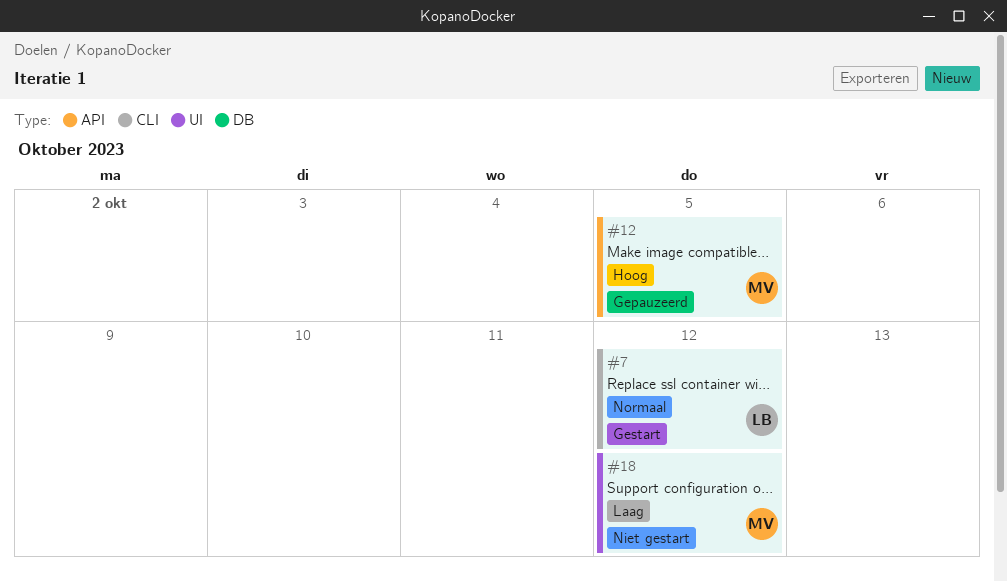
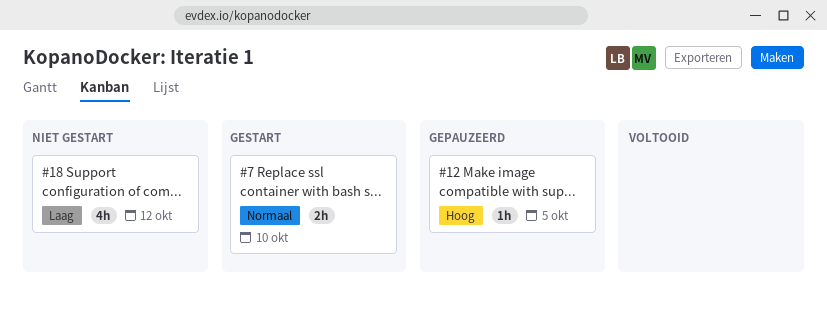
#7, due: Oct 12 -> Oct 10

